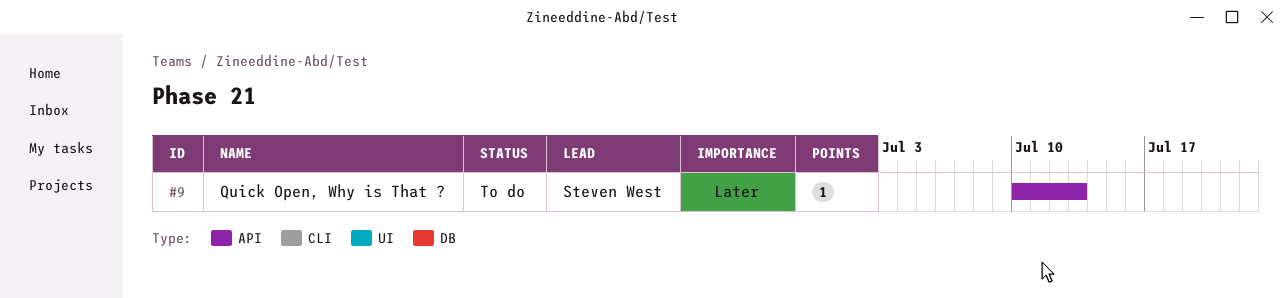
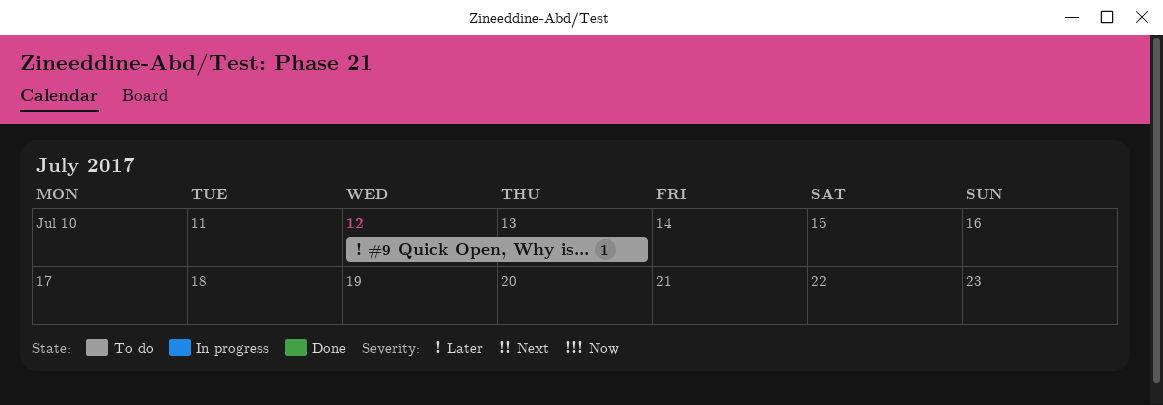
#9, start: Jul 10 -> Jul 12

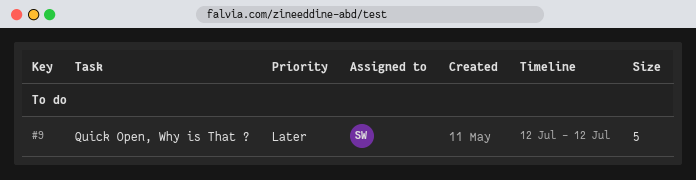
#9, estimate: 1 -> 5
#9, due: Jul 13 -> Jul 12

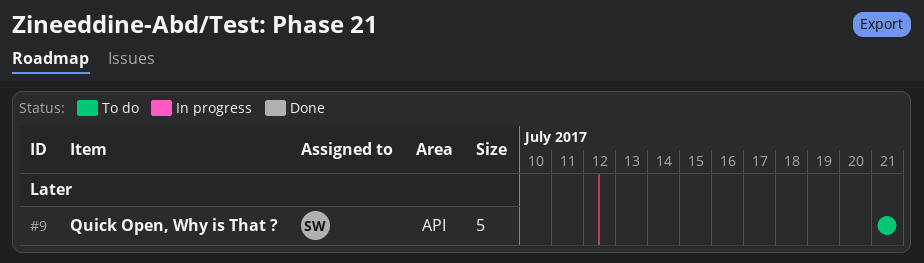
#9, start: Jul 12 -> Jul 21
#9, due: Jul 12 -> Jul 21

